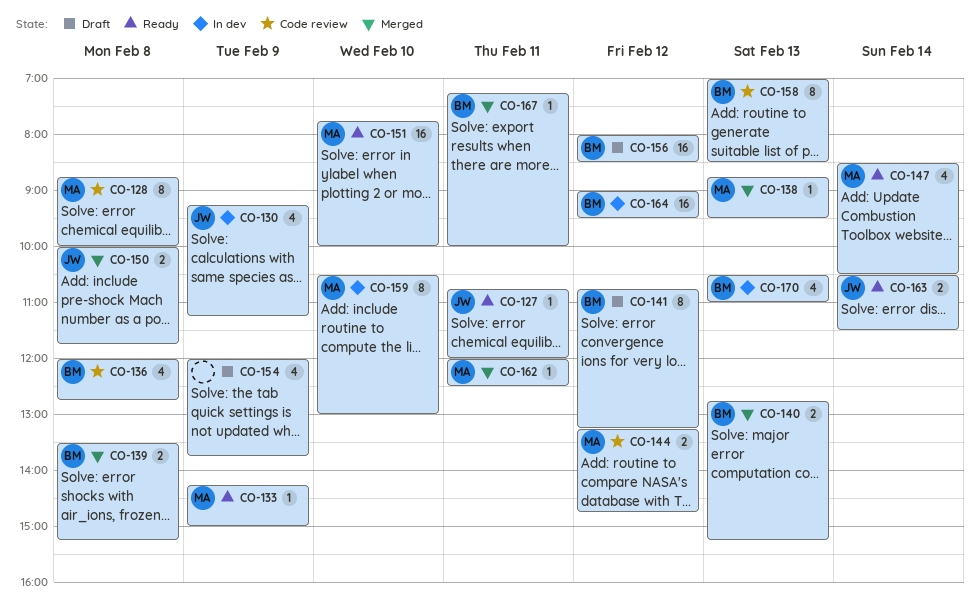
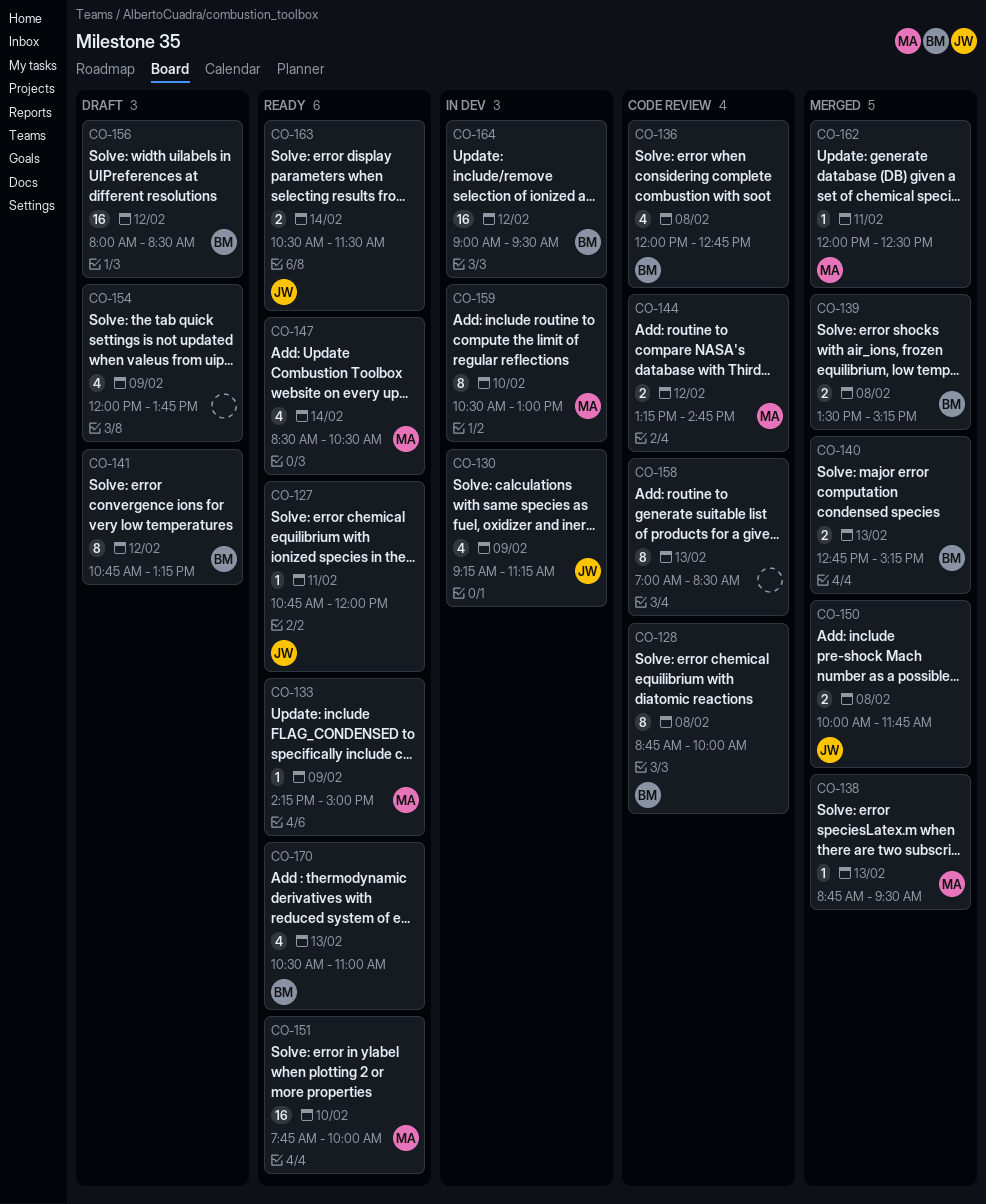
CO-128, owner: MA -> BM
CO-158, owner: BM -> none
CO-167: present -> none
CO-170, status: In dev -> Ready

